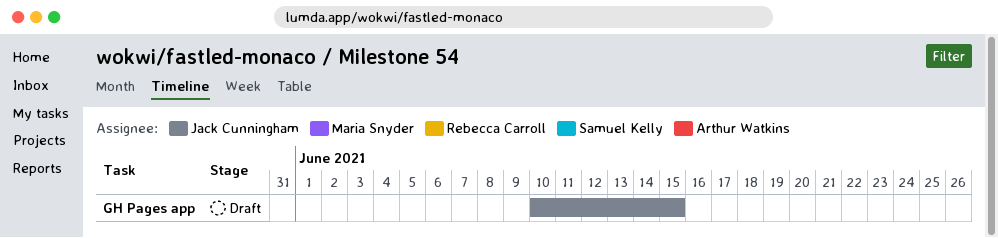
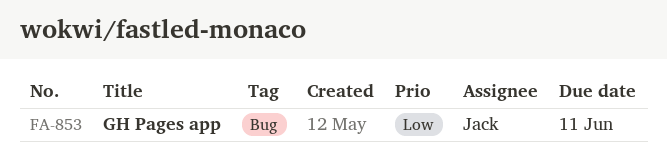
GH Pages app, due: Jun 15 -> Jun 11

